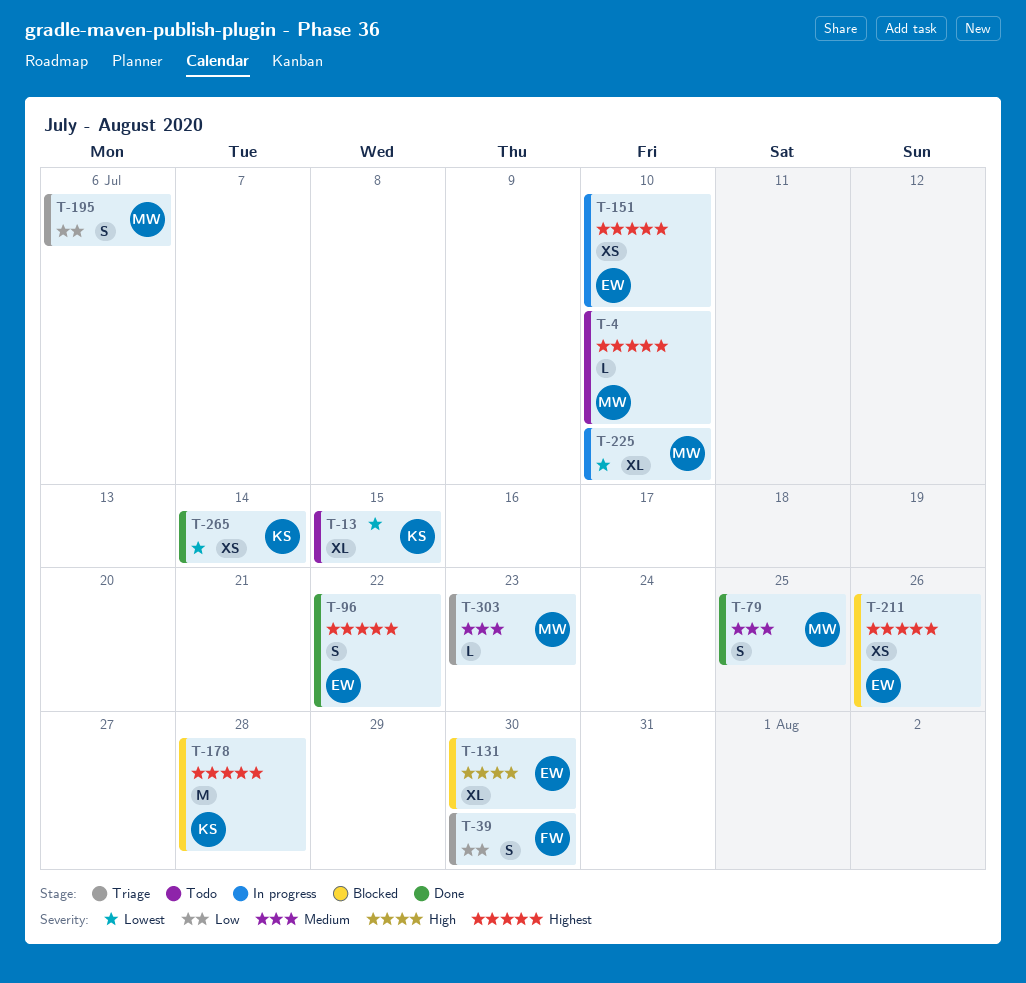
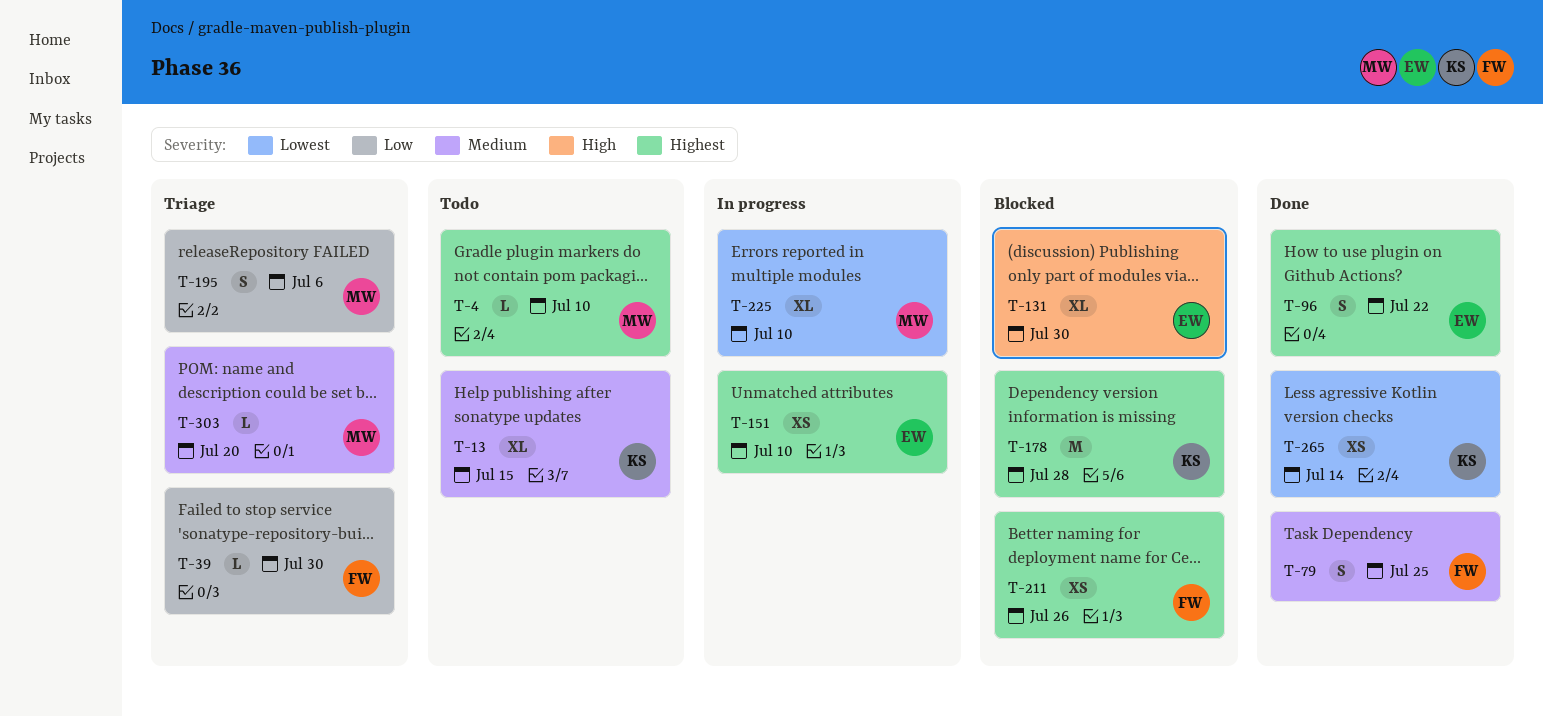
T-13, priority: Lowest -> Medium
T-39, estimate: S -> L
T-79, owner: MW -> FW
T-211, owner: EW -> FW
T-303, due: Jul 23 -> Jul 20

